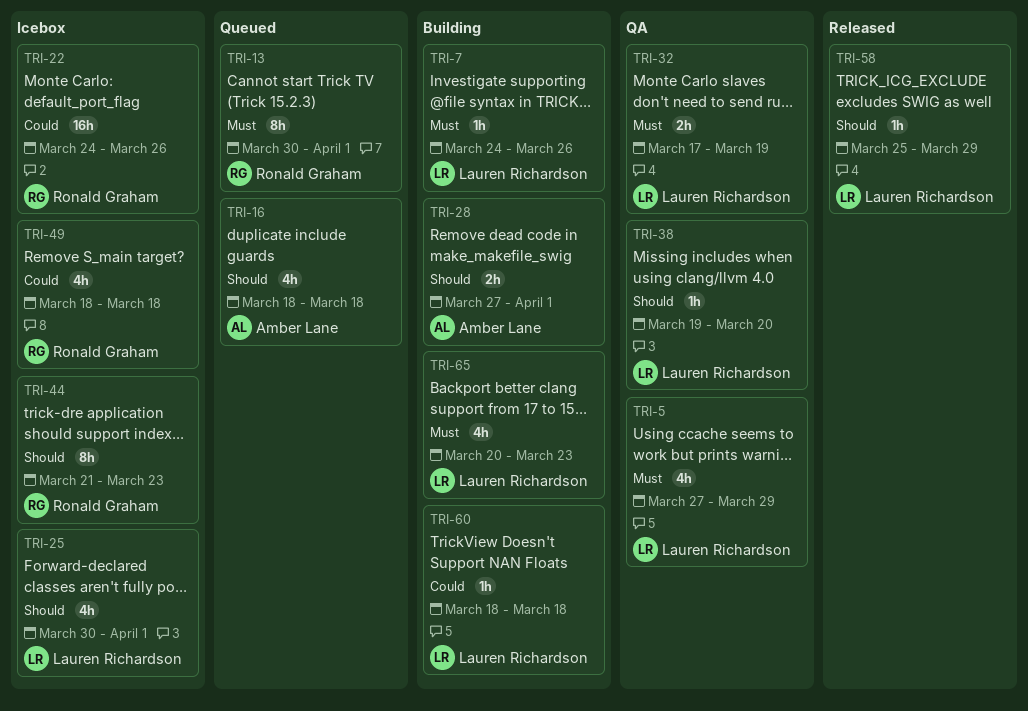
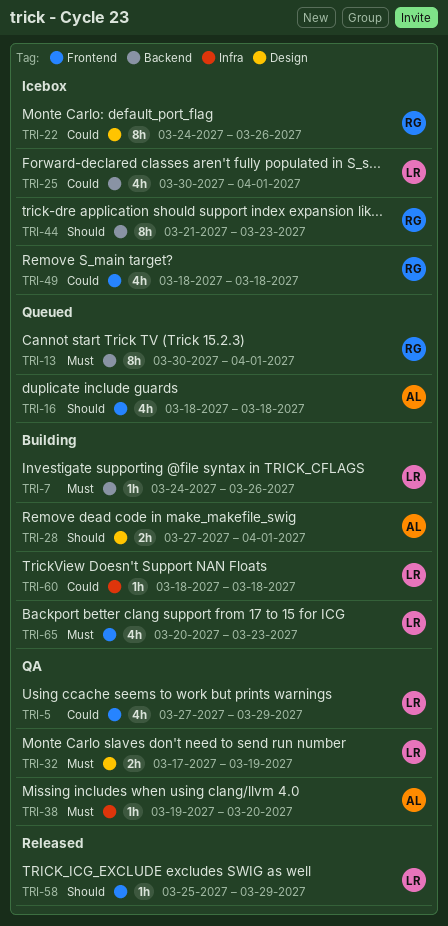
TRI-5, priority: Must -> Could
TRI-22, estimate: 16h -> 8h
TRI-25, priority: Should -> Could
TRI-38, owner: Lauren Richardson -> Amber Lane
TRI-38, priority: Should -> Must

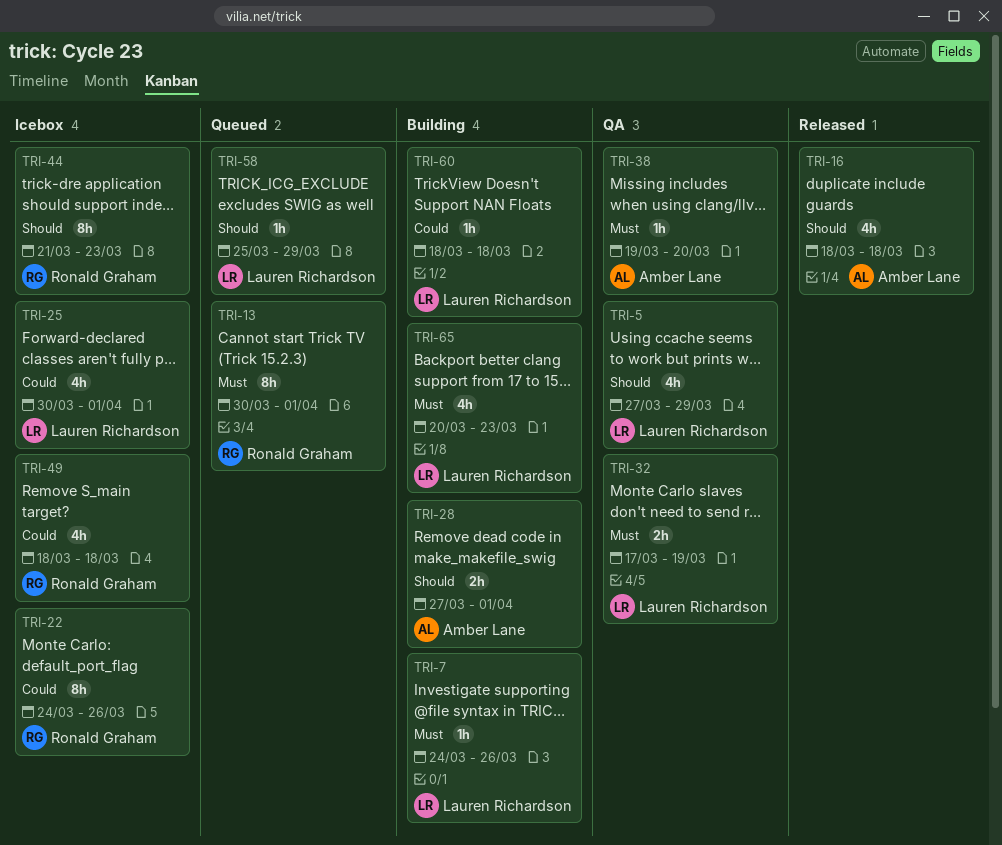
TRI-5, priority: Could -> Should
TRI-16, status: Queued -> Released
TRI-58, status: Released -> Queued

